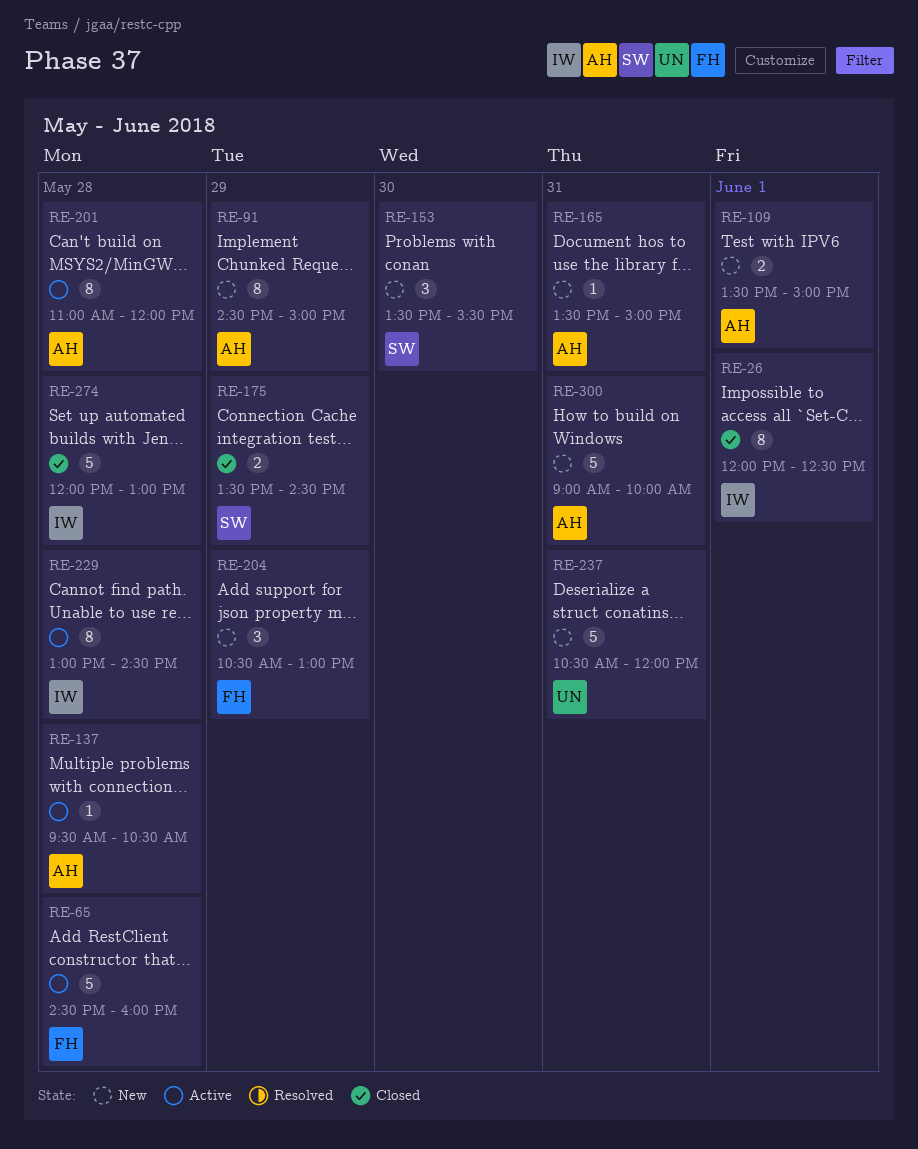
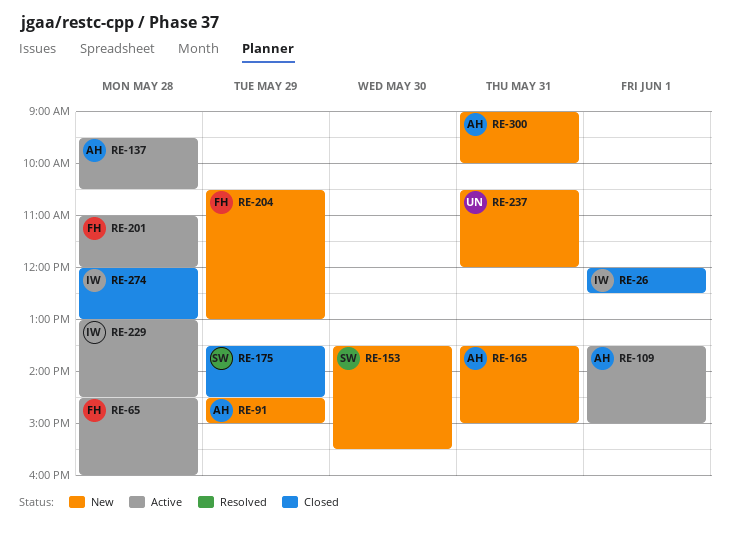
RE-109, status: New -> Active
RE-201, owner: AH -> FH

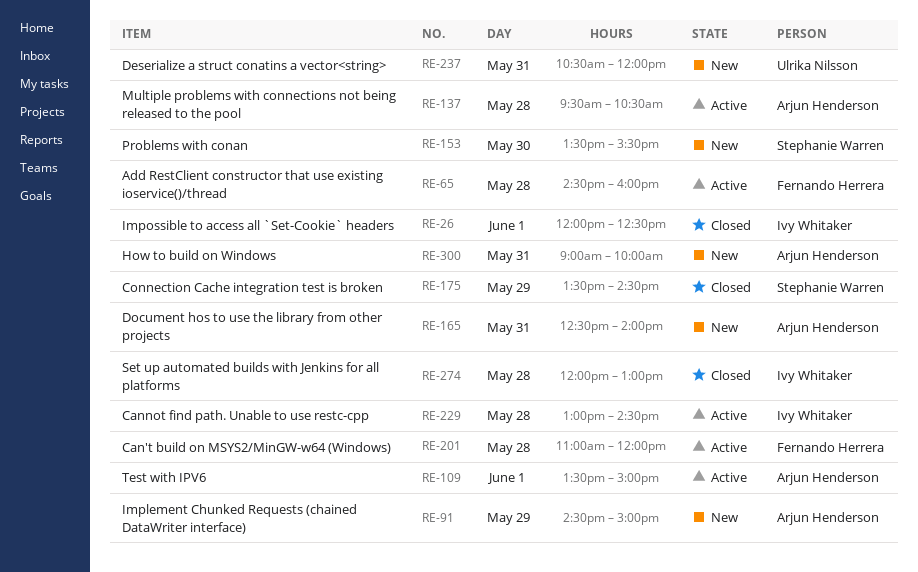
RE-165, begins: 13:30 -> 12:30
RE-165, ends: 15:00 -> 14:00
RE-204: present -> none

